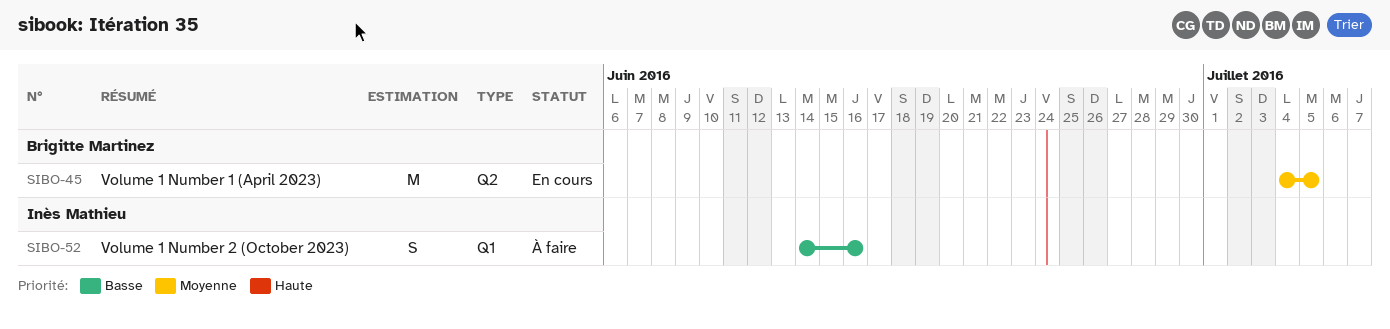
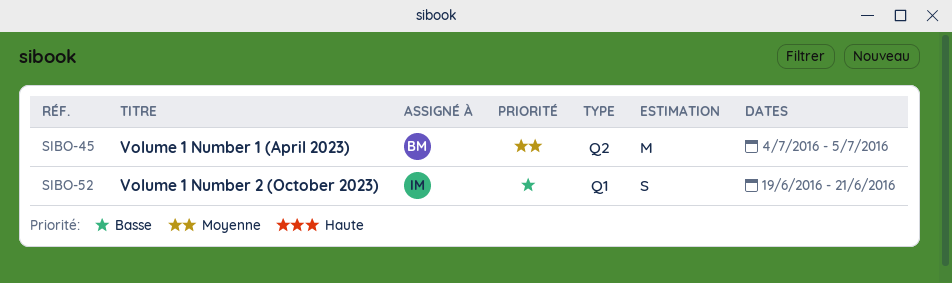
SIBO-52, start: Jun 14 -> Jun 19
SIBO-52, due: Jun 16 -> Jun 21

